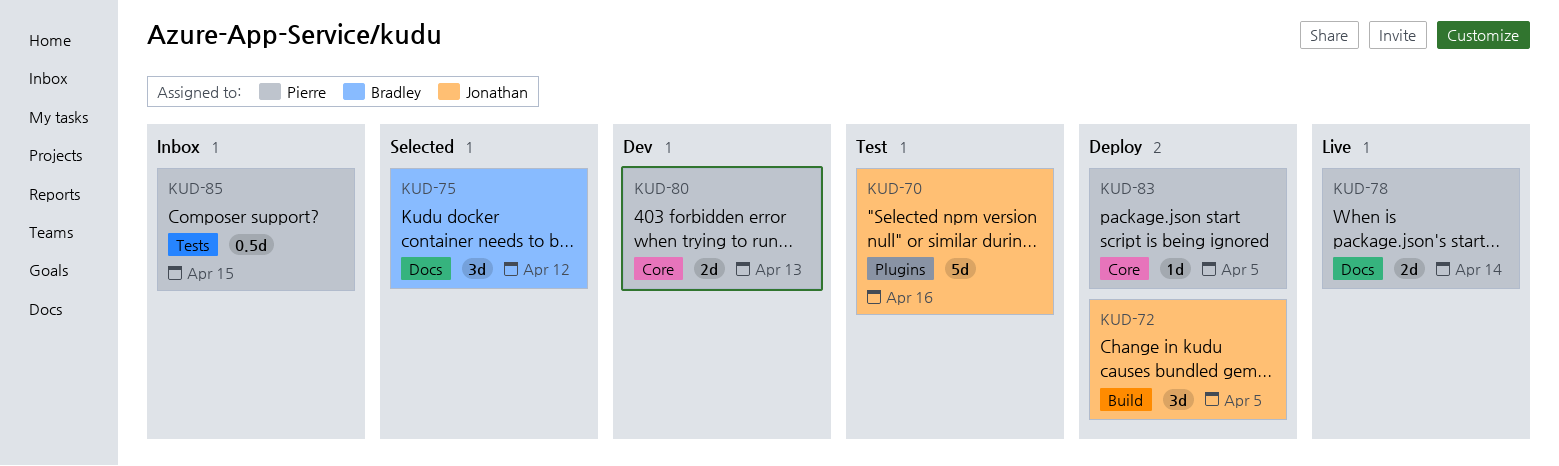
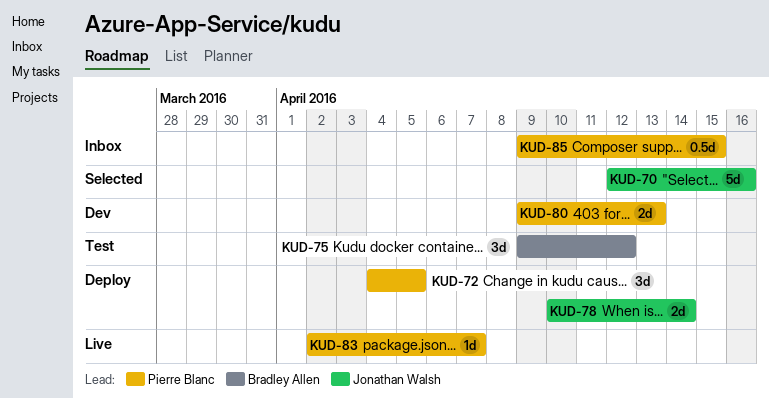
KUD-70, status: Test -> Selected
KUD-72, owner: Jonathan Walsh -> Pierre Blanc
KUD-75, status: Selected -> Test
KUD-78, status: Live -> Deploy
KUD-78, owner: Pierre Blanc -> Jonathan Walsh
KUD-83, status: Deploy -> Live
KUD-83, due: Apr 5 -> Apr 7

